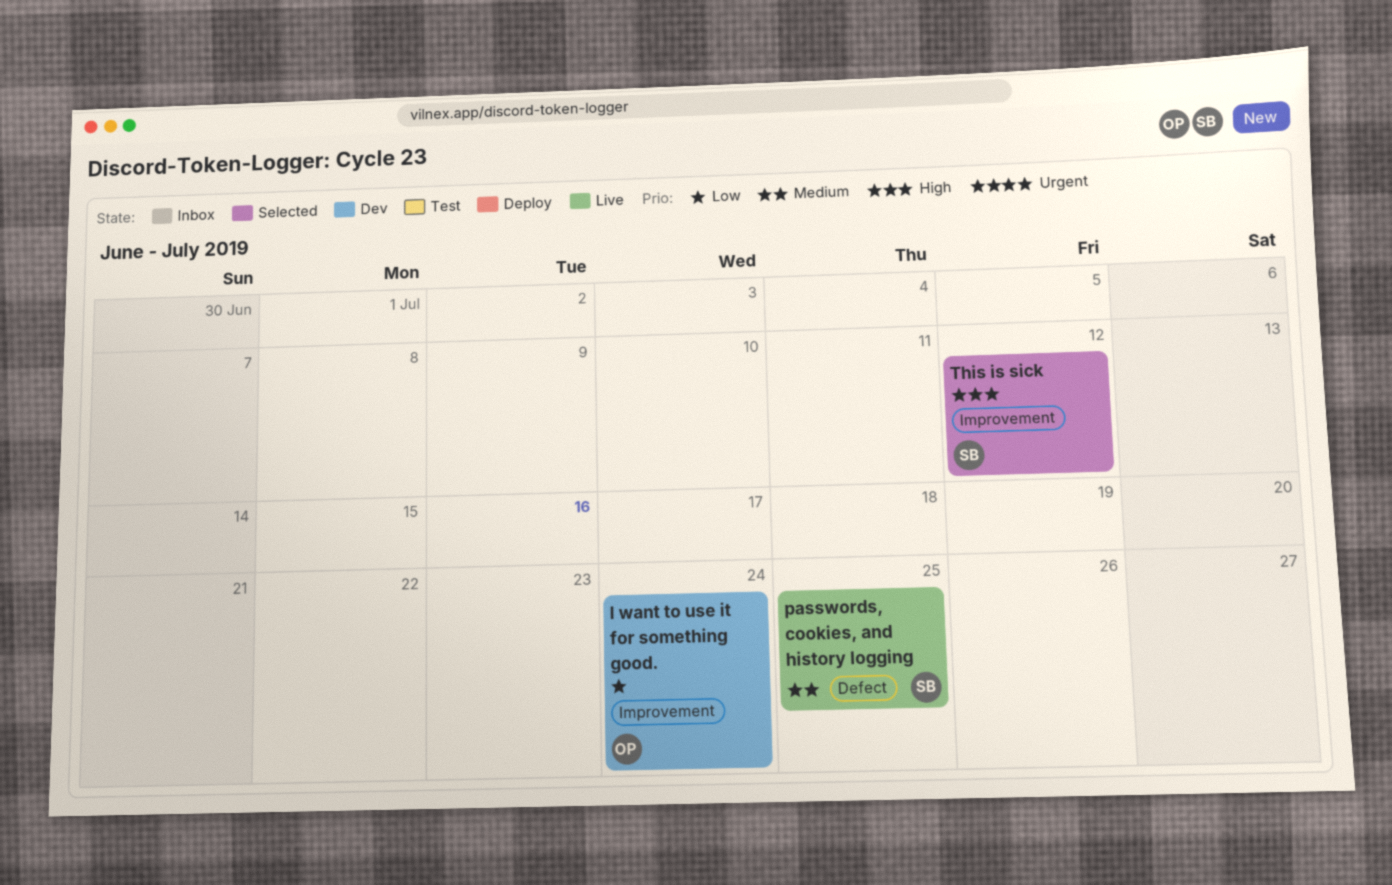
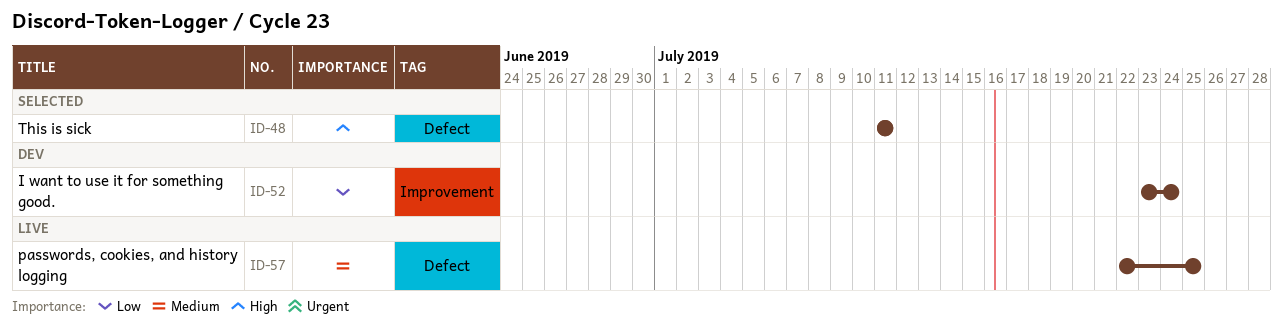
This is sick, label: Improvement -> Defect
This is sick, due: Jul 12 -> Jul 11

